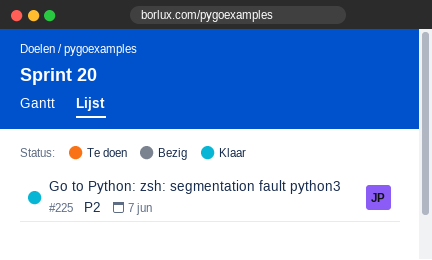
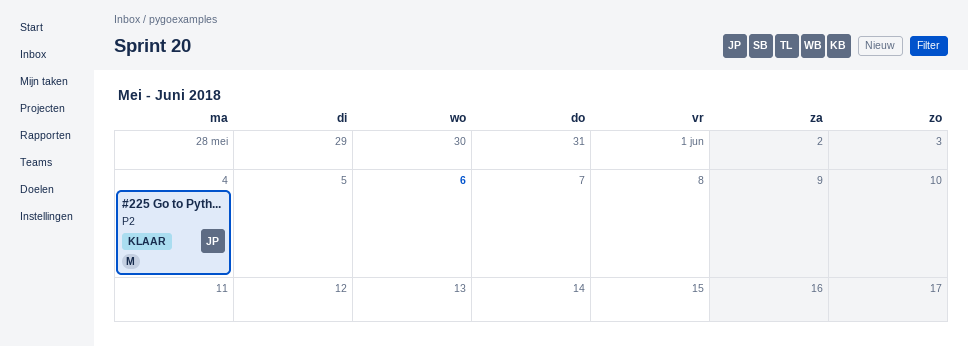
#225, due: Jun 7 -> Jun 4

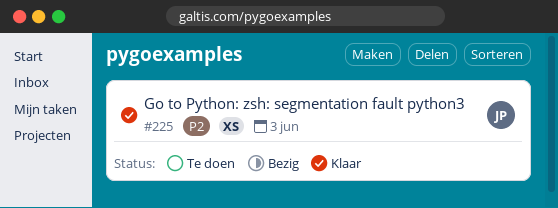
#225, estimate: M -> XS
#225, due: Jun 4 -> Jun 3

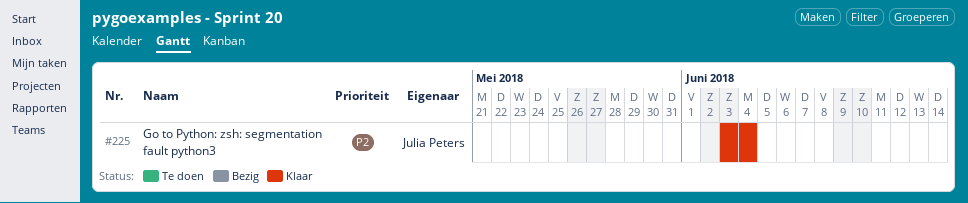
#225, due: Jun 3 -> Jun 4

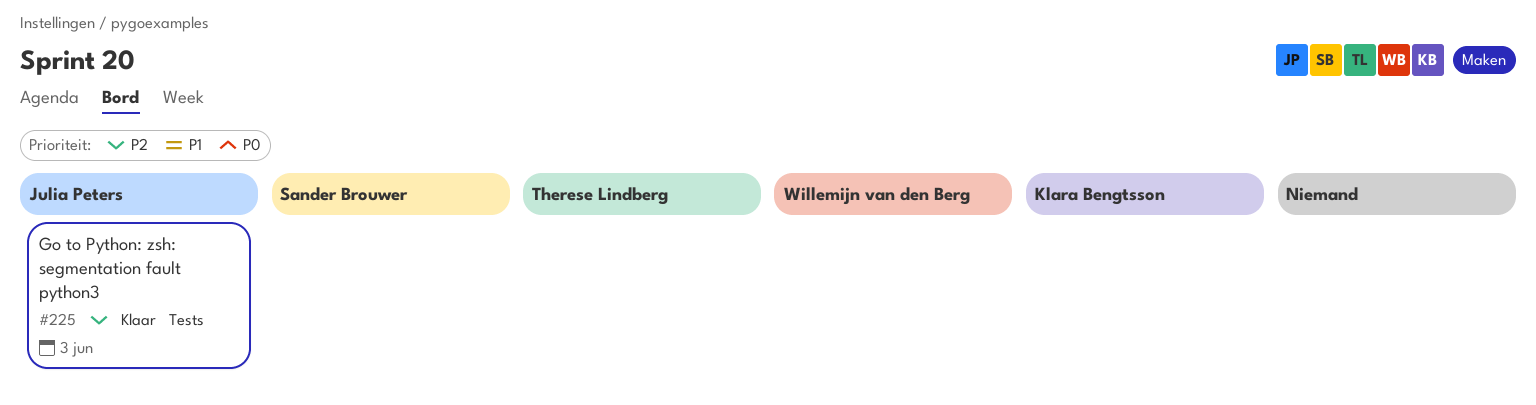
#225, due: Jun 4 -> Jun 3

